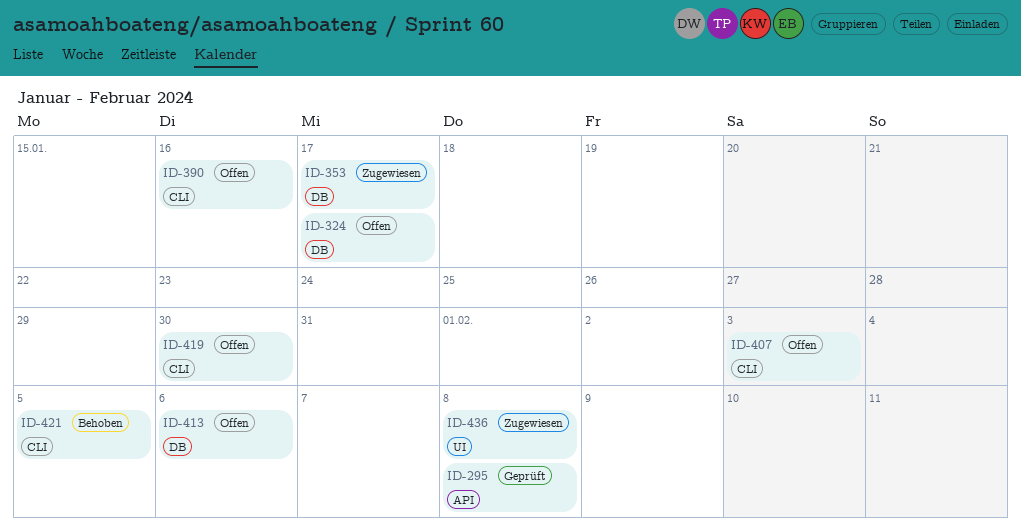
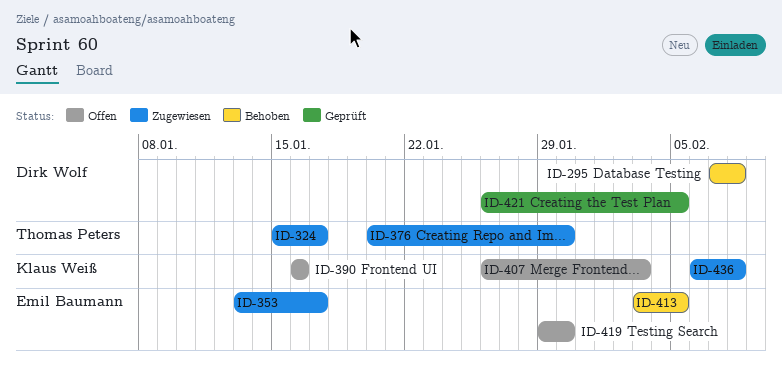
ID-295, status: Geprüft -> Behoben
ID-324, status: Offen -> Zugewiesen
ID-376: none -> present
ID-413, status: Offen -> Behoben
ID-413, due: Feb 6 -> Feb 5
ID-421, status: Behoben -> Geprüft

